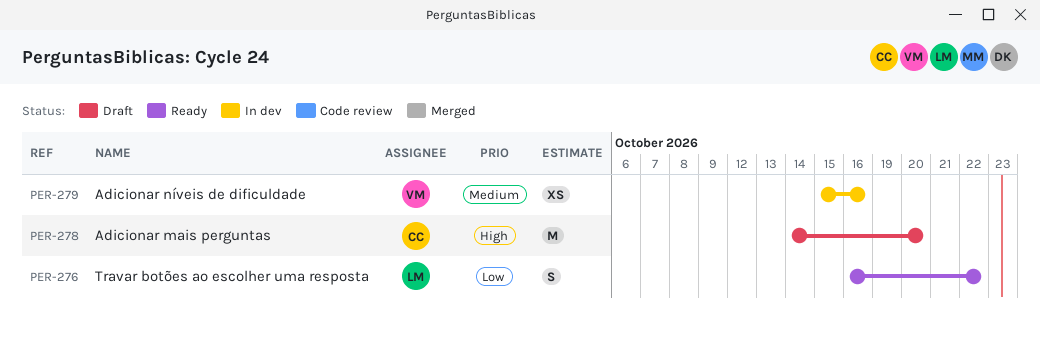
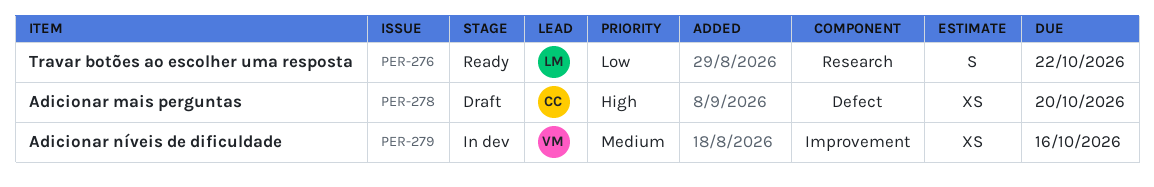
PER-278, estimate: M -> XS

